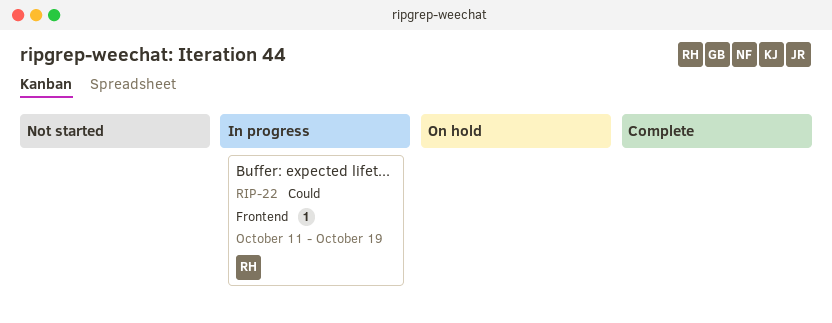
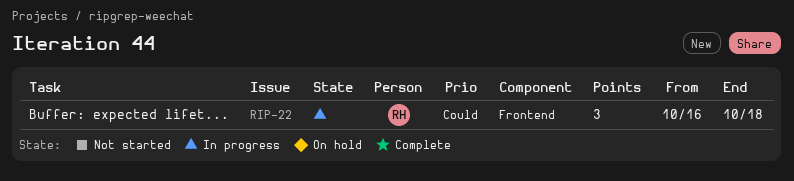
RIP-22, estimate: 1 -> 3
RIP-22, start: Oct 11 -> Oct 16
RIP-22, due: Oct 19 -> Oct 18

